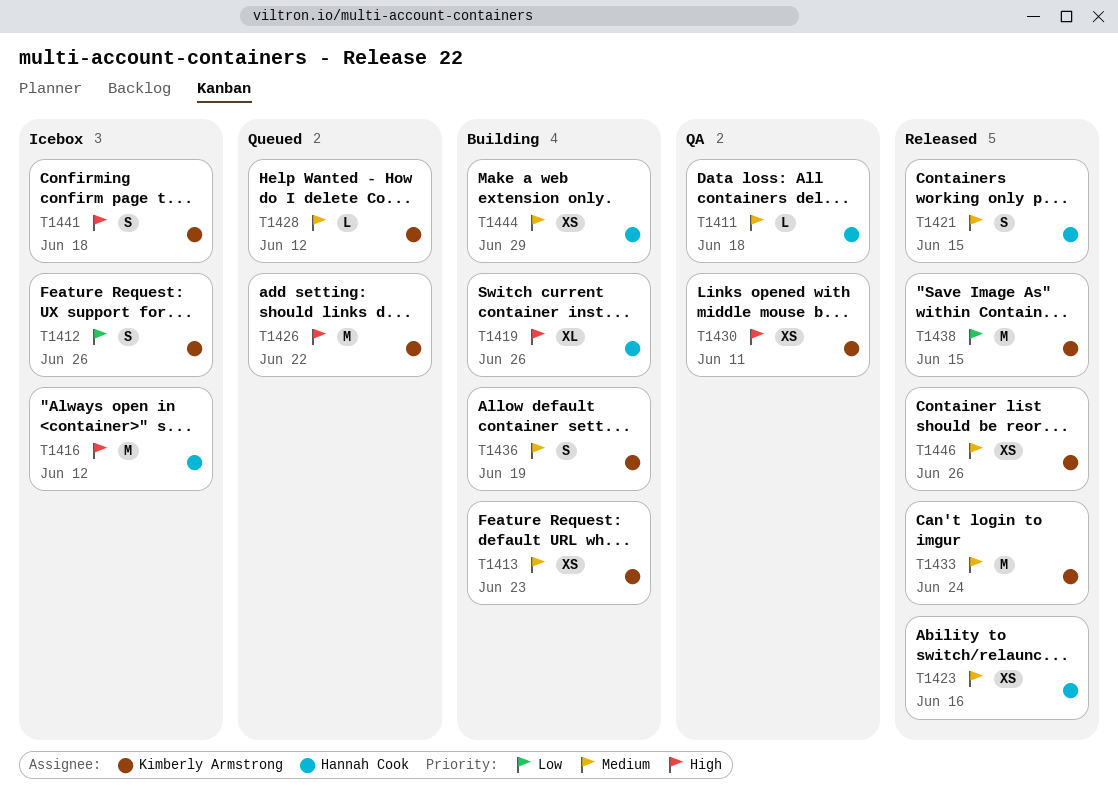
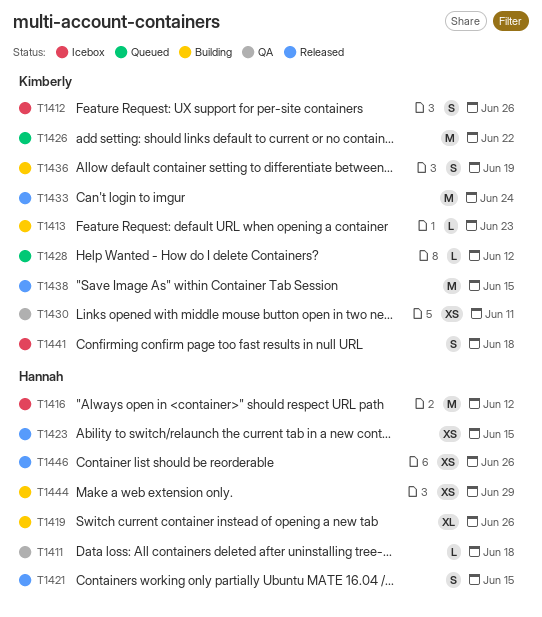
T1413, estimate: XS -> L
T1423, due: Jun 16 -> Jun 15
T1446, owner: Kimberly Armstrong -> Hannah Cook

